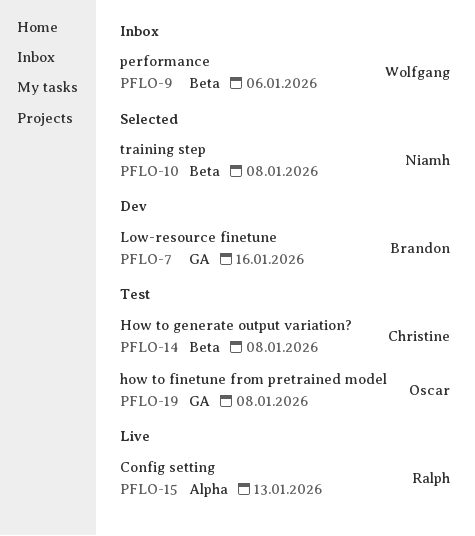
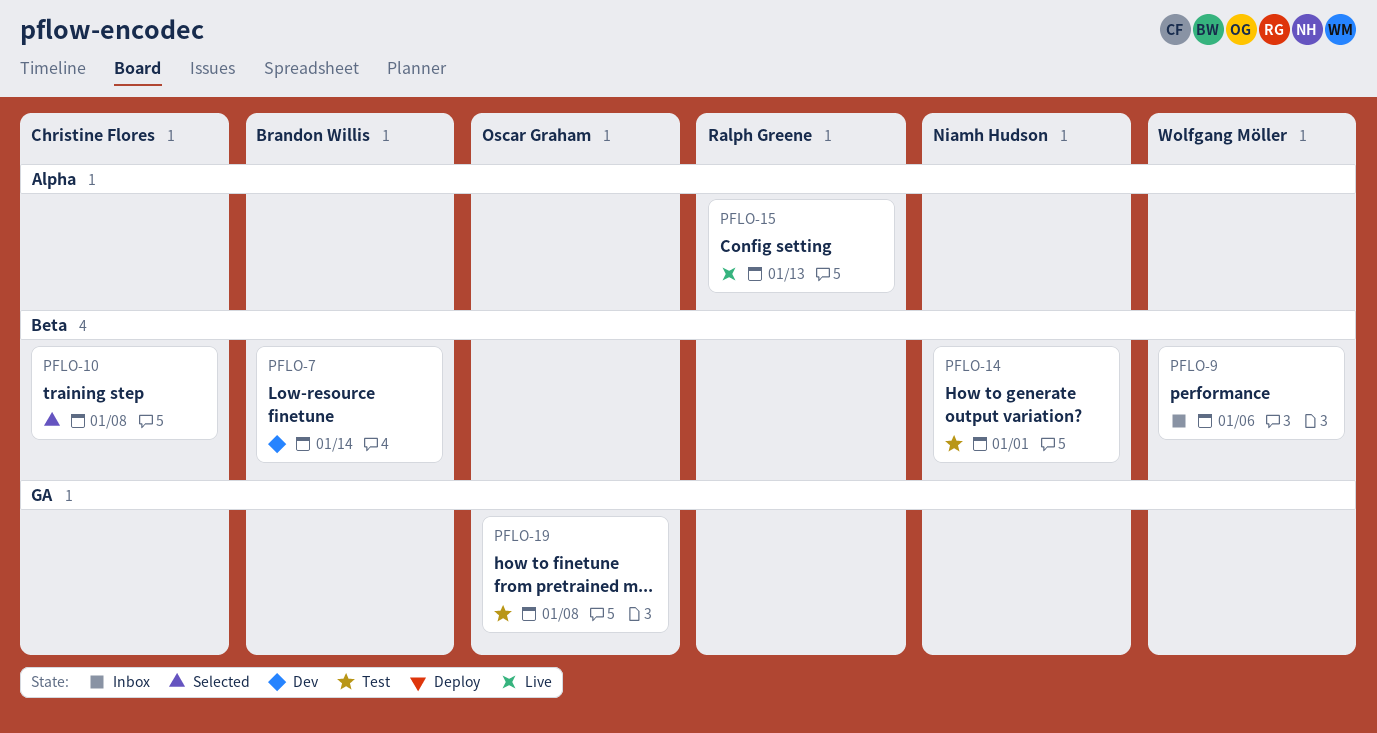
PFLO-7, label: GA -> Beta
PFLO-7, due: Jan 16 -> Jan 14
PFLO-10, owner: Niamh Hudson -> Christine Flores
PFLO-14, owner: Christine Flores -> Niamh Hudson
PFLO-14, due: Jan 8 -> Jan 1

